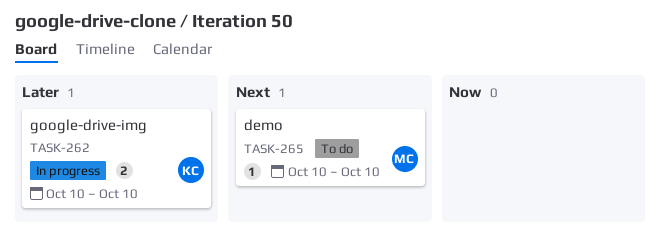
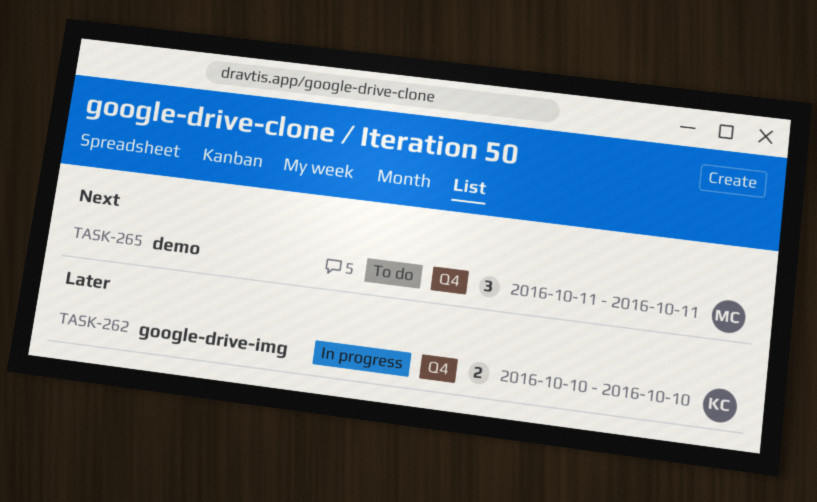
TASK-265, estimate: 1 -> 3
TASK-265, start: Oct 10 -> Oct 11
TASK-265, due: Oct 10 -> Oct 11

